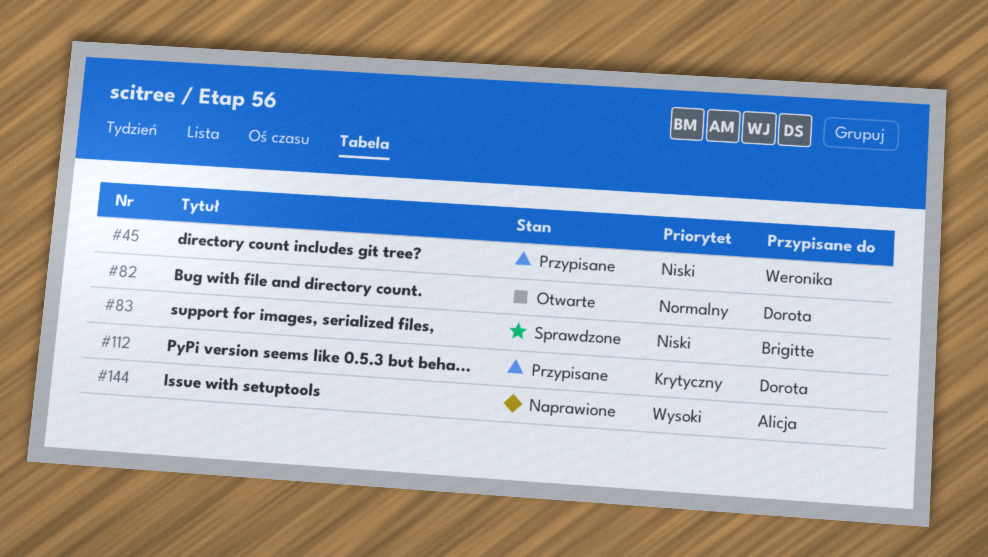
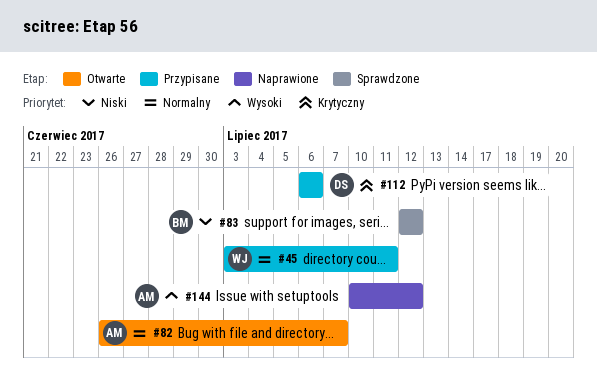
#45, priority: Niski -> Normalny
#82, owner: Dorota -> Alicja

